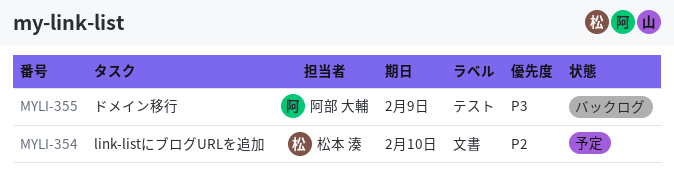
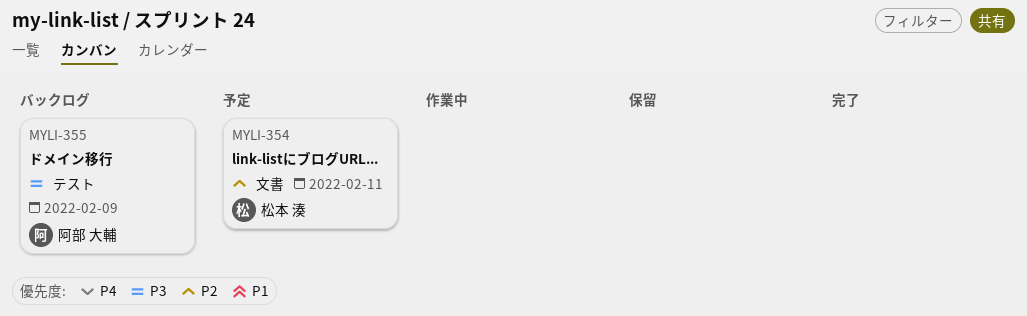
MYLI-354, due: Feb 10 -> Feb 11

